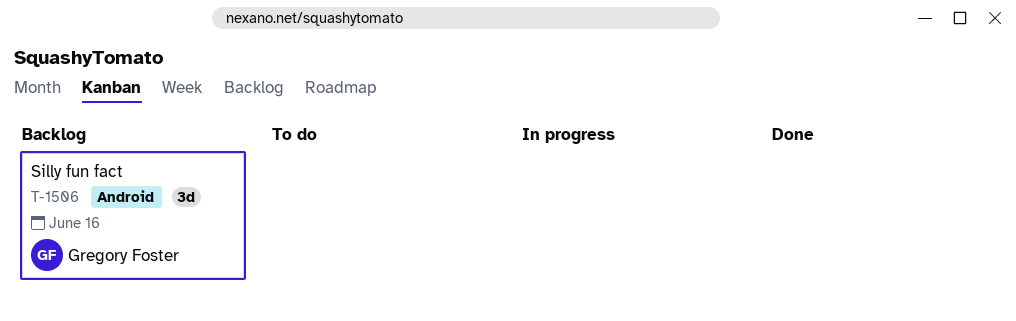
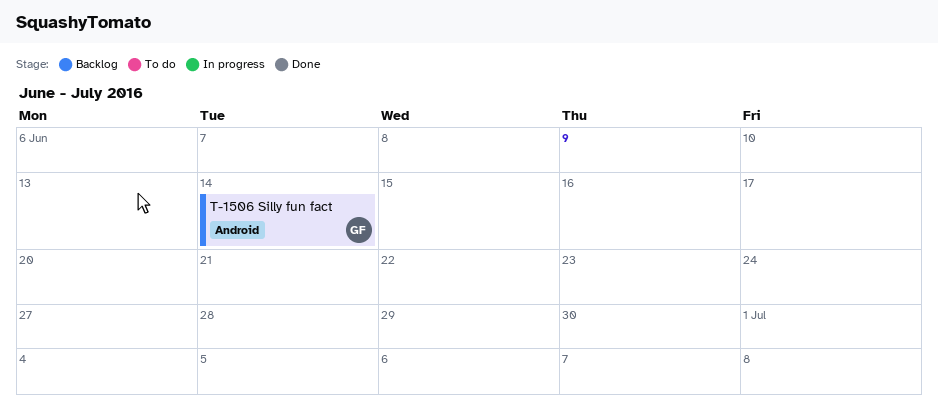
T-1506, due: Jun 16 -> Jun 14

